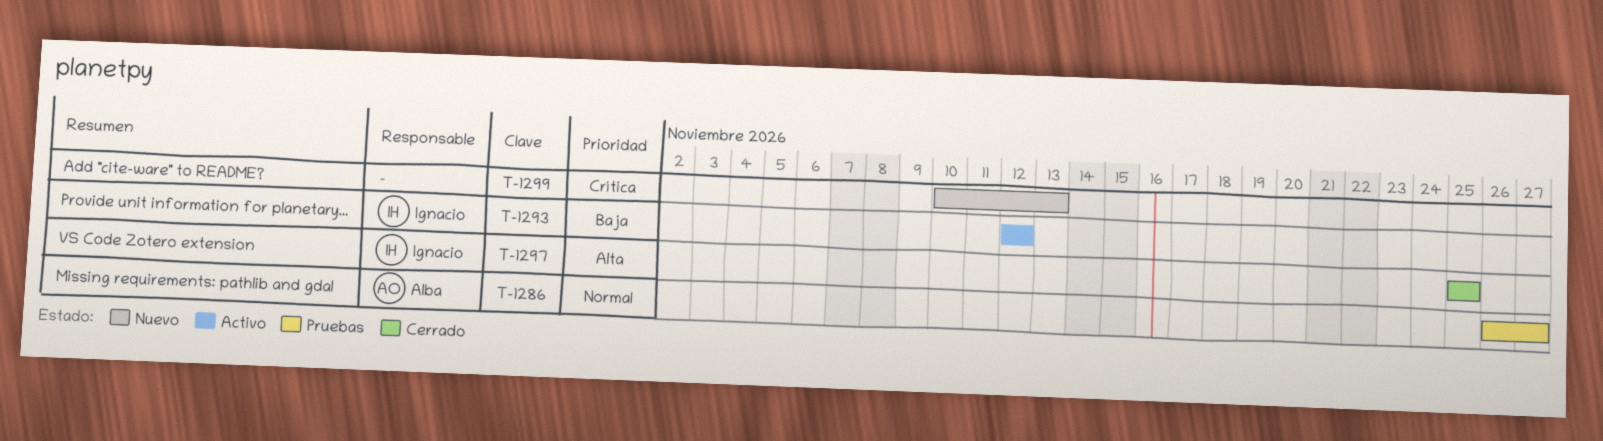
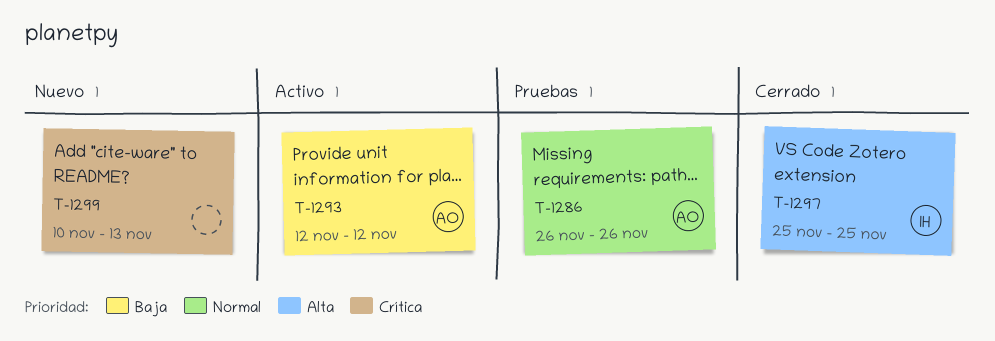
T-1286, due: Nov 27 -> Nov 26
T-1293, owner: Ignacio -> Alba

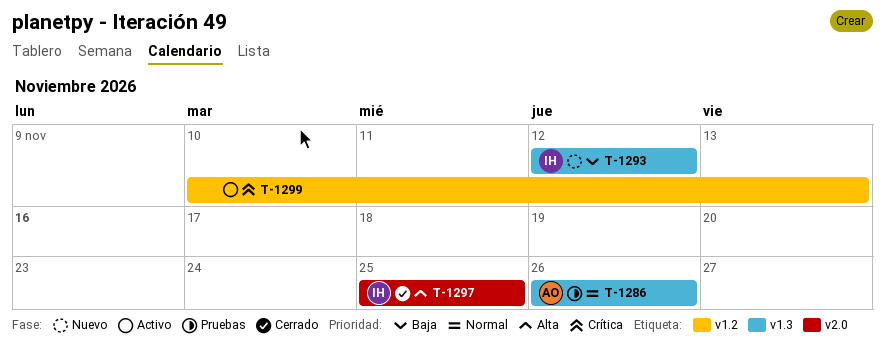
T-1293, status: Activo -> Nuevo
T-1293, owner: AO -> IH
T-1299, status: Nuevo -> Activo

